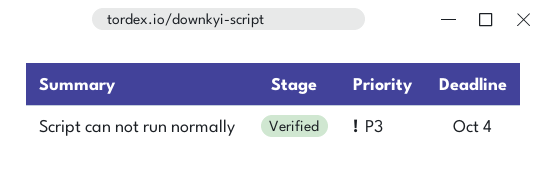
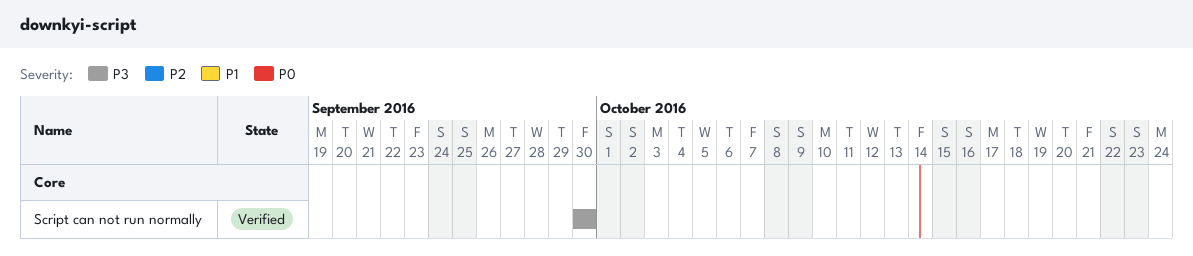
Script can not run normally, due: Oct 4 -> Sep 30

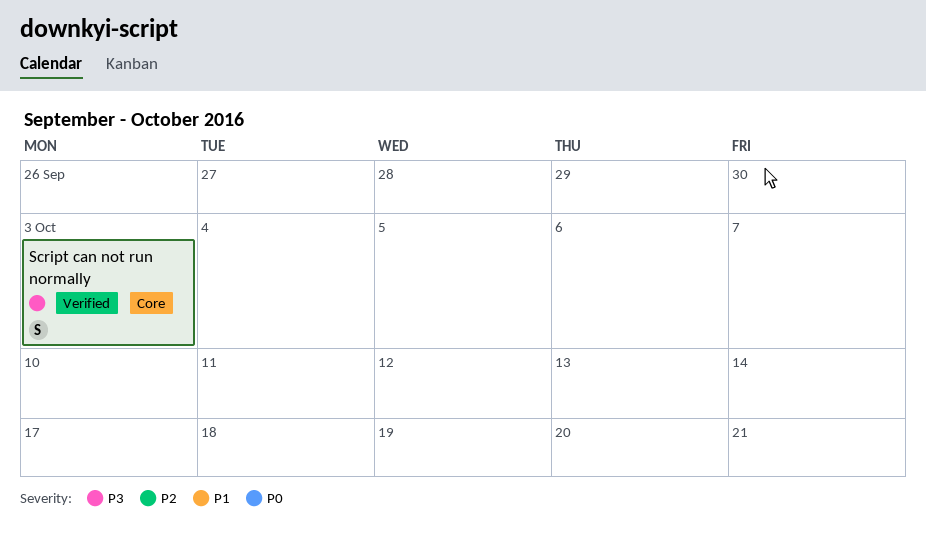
Script can not run normally, due: Sep 30 -> Oct 3

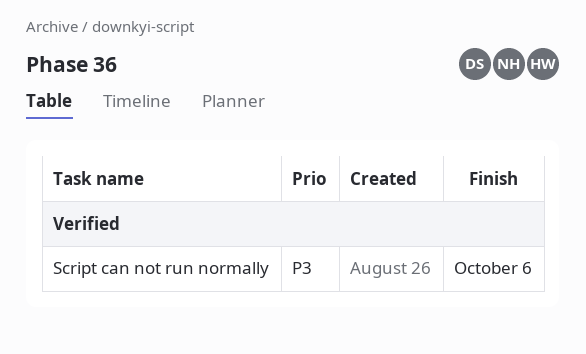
Script can not run normally, due: Oct 3 -> Oct 6

